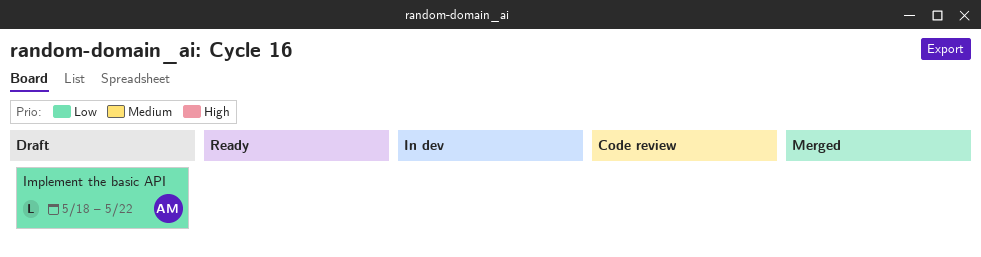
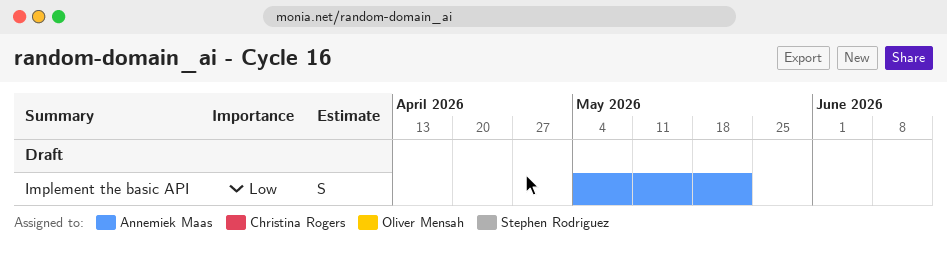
Implement the basic API, estimate: L -> S
Implement the basic API, start: May 18 -> May 4

